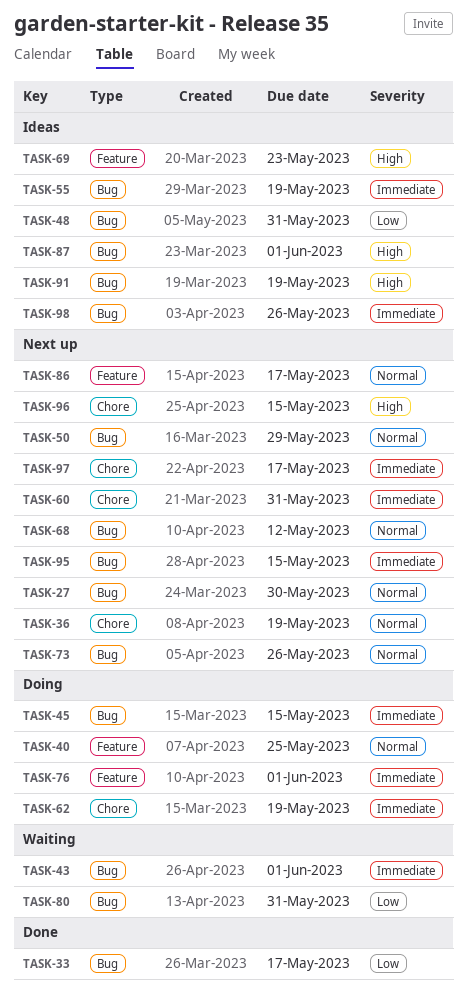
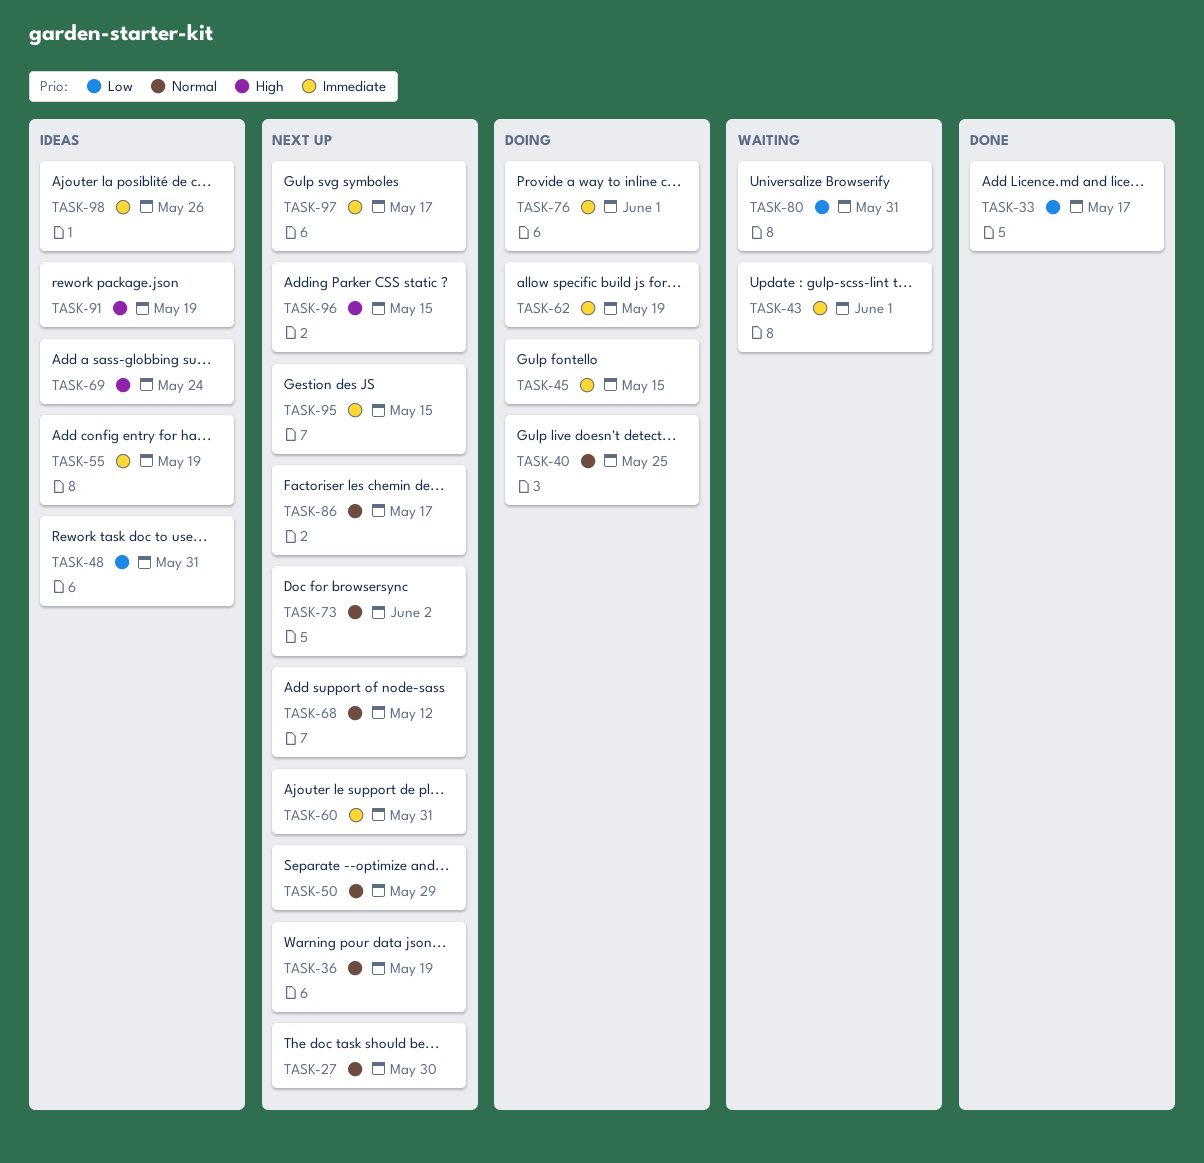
TASK-69, due: May 23 -> May 24
TASK-73, due: May 26 -> Jun 2
TASK-87: present -> none

